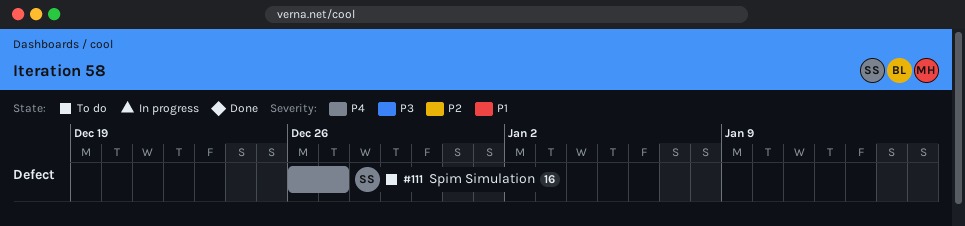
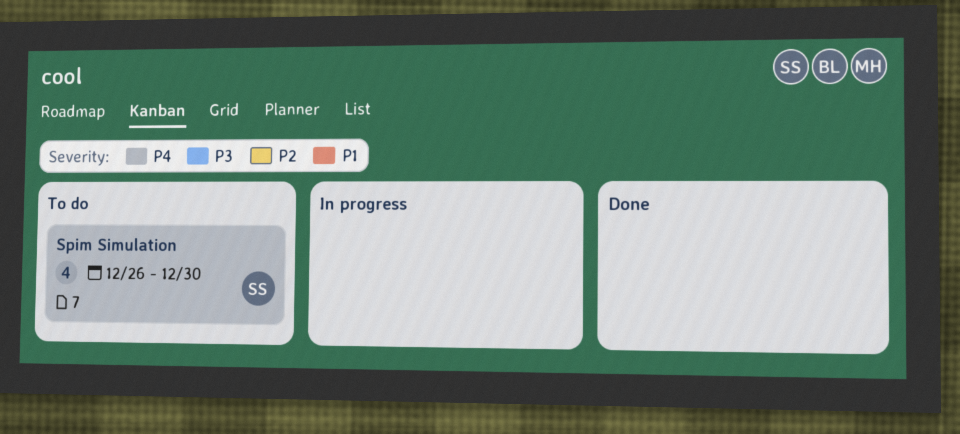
Spim Simulation, estimate: 16 -> 4
Spim Simulation, due: Dec 27 -> Dec 30

